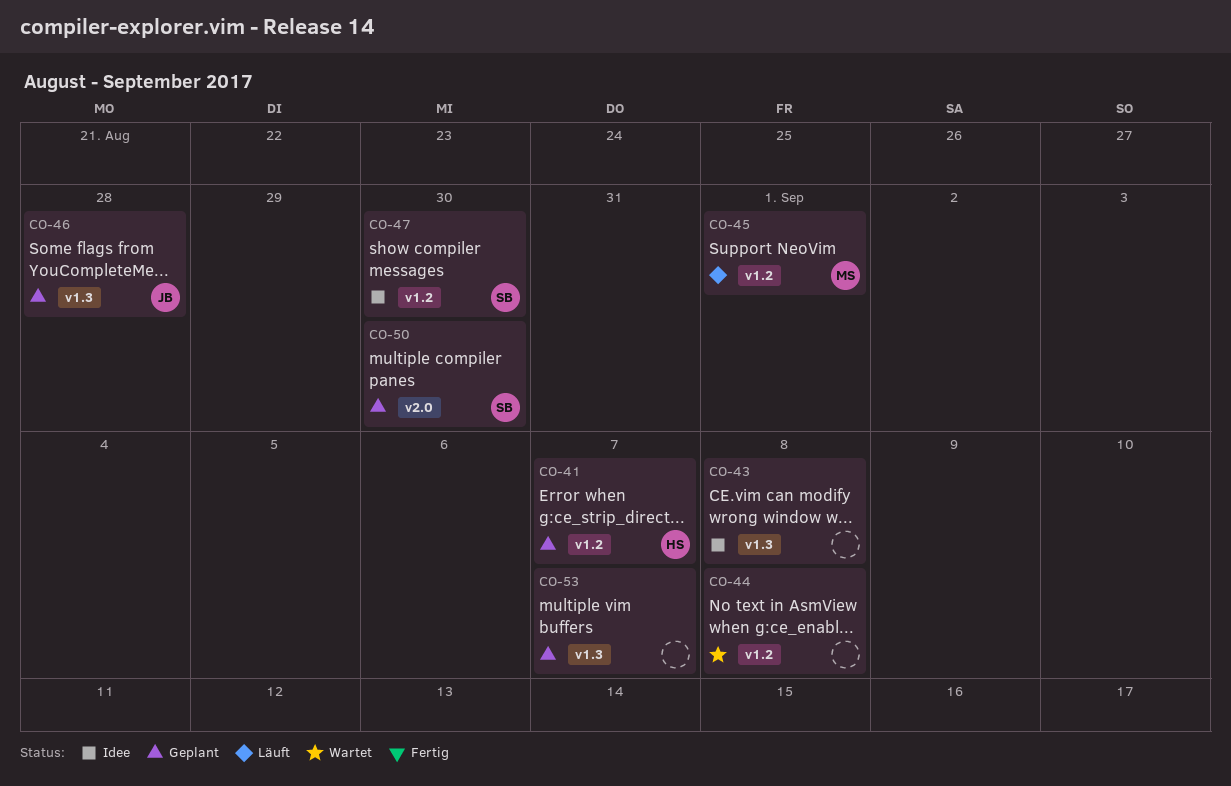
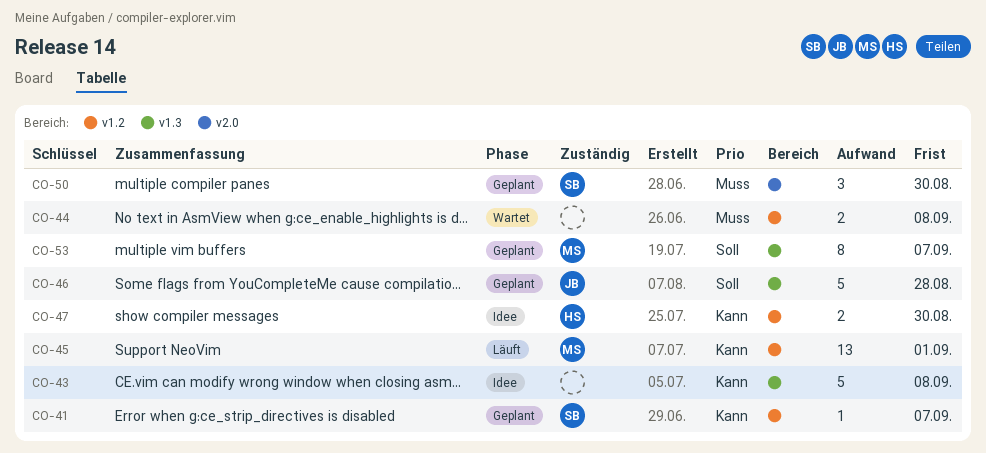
CO-41, owner: HS -> SB
CO-47, owner: SB -> HS
CO-53, owner: none -> MS

